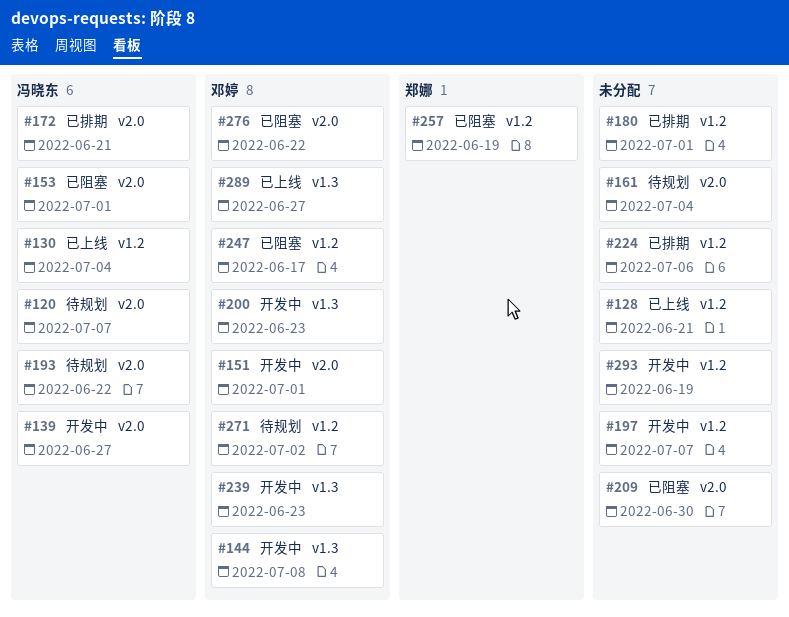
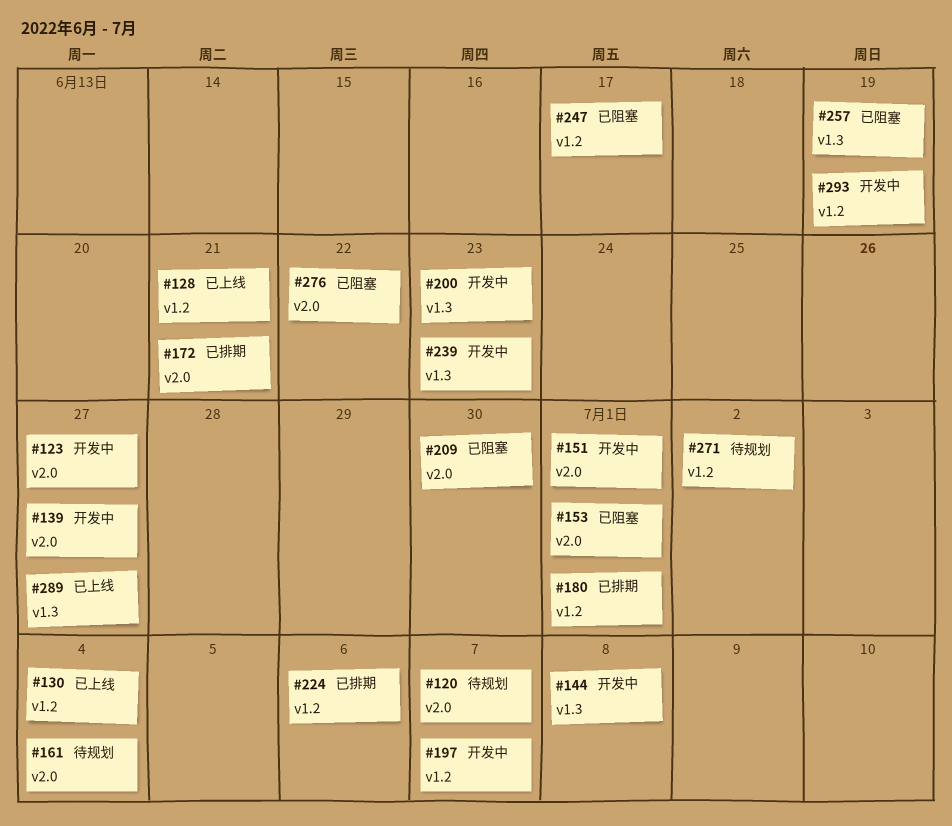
#123: none -> present
#193: present -> none
#257, label: v1.2 -> v1.3

